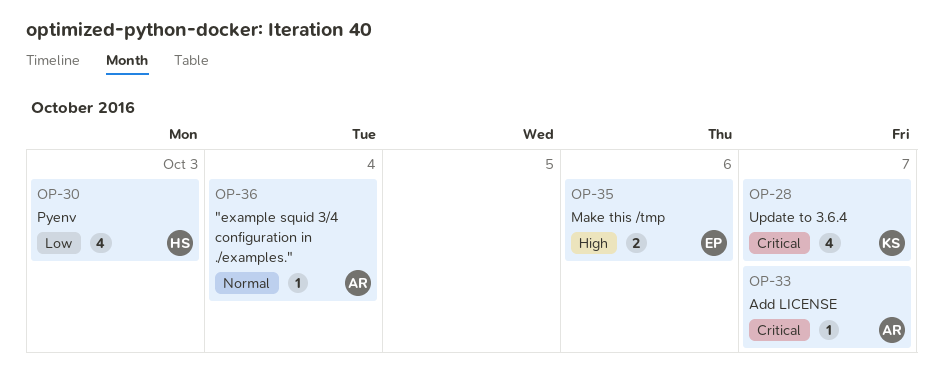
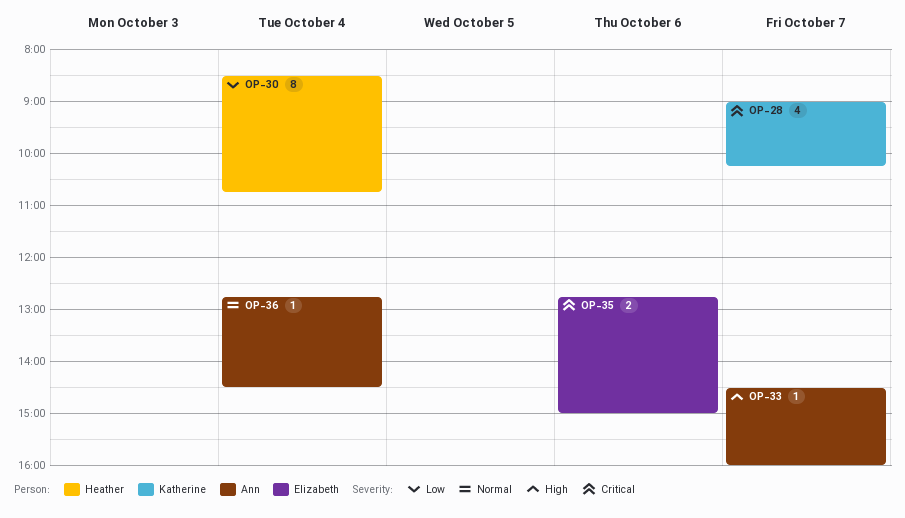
OP-30, estimate: 4 -> 8
OP-30, day: Oct 3 -> Oct 4
OP-33, priority: Critical -> High
OP-35, priority: High -> Critical

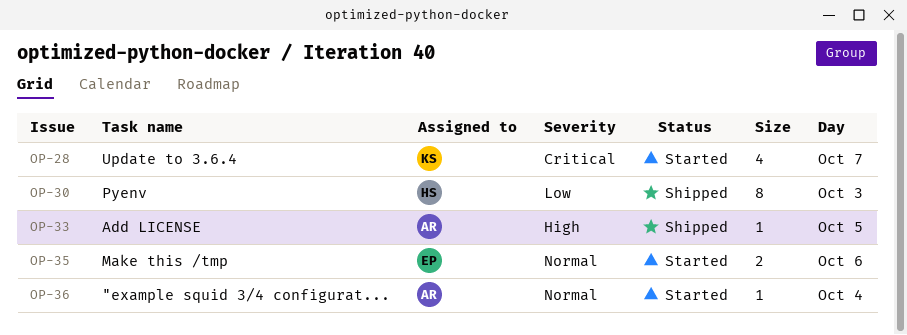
OP-30, day: Oct 4 -> Oct 3
OP-33, day: Oct 7 -> Oct 5
OP-35, priority: Critical -> Normal

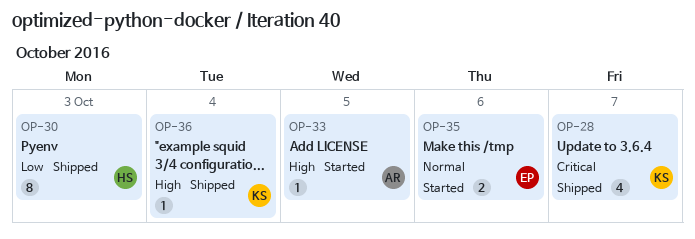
OP-28, status: Started -> Shipped
OP-33, status: Shipped -> Started
OP-36, status: Started -> Shipped
OP-36, owner: AR -> KS
OP-36, priority: Normal -> High

